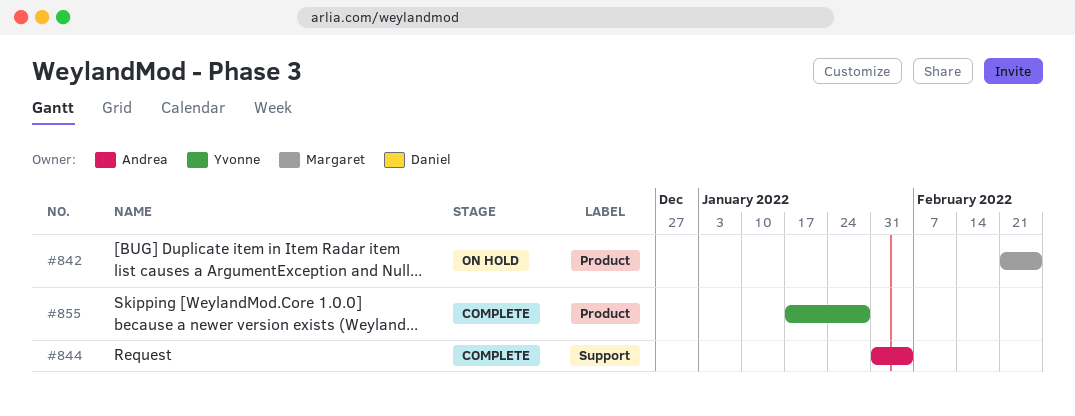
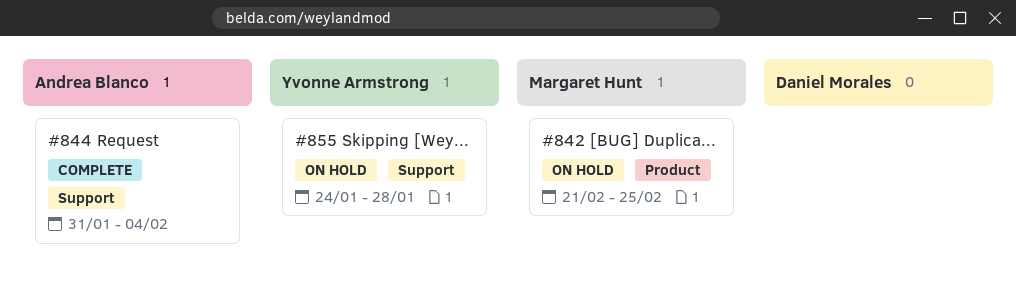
#855, status: Complete -> On hold
#855, label: Product -> Support
#855, start: Jan 17 -> Jan 24

